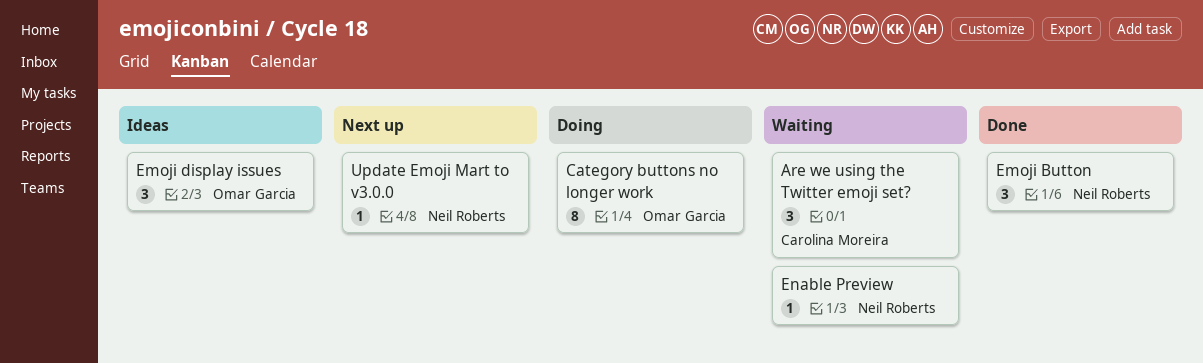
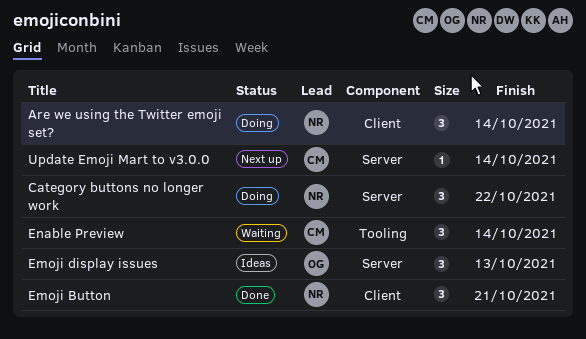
Are we using the Twitter emoji set?, status: Waiting -> Doing
Are we using the Twitter emoji set?, owner: Carolina Moreira -> Neil Roberts
Category buttons no longer work, owner: Omar Garcia -> Neil Roberts
Category buttons no longer work, estimate: 8 -> 3
Enable Preview, owner: Neil Roberts -> Carolina Moreira
Enable Preview, estimate: 1 -> 3
Update Emoji Mart to v3.0.0, owner: Neil Roberts -> Carolina Moreira

